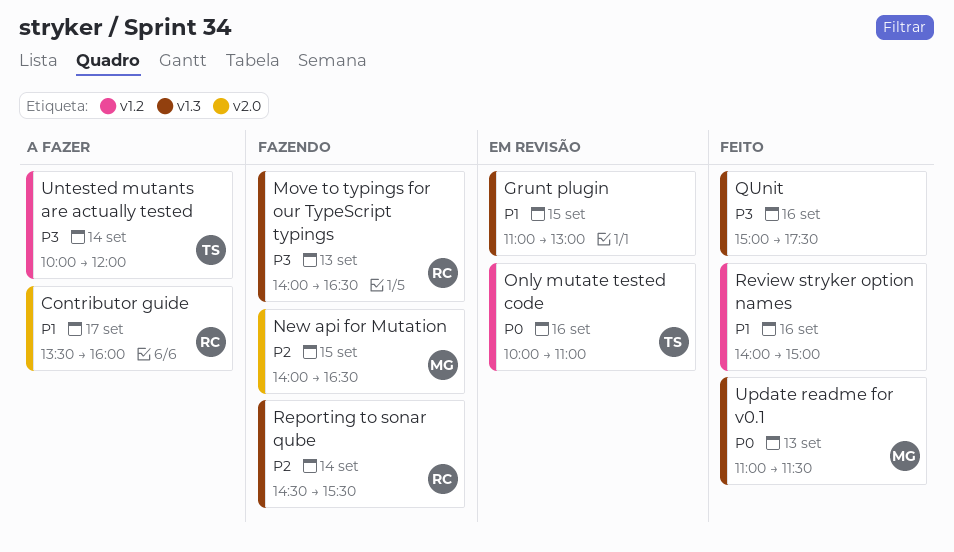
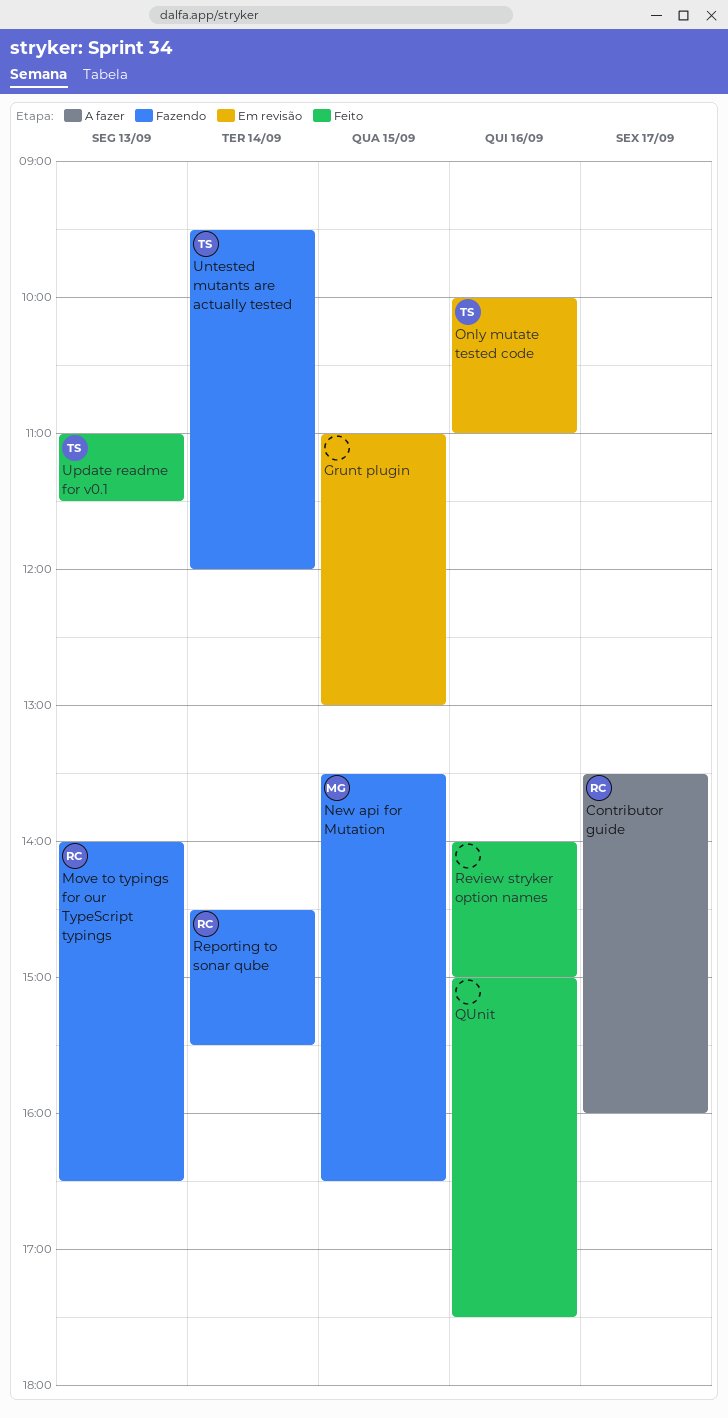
New api for Mutation, begins: 14:00 -> 13:30
Untested mutants are actually tested, status: A fazer -> Fazendo
Untested mutants are actually tested, begins: 10:00 -> 09:30
Update readme for v0.1, owner: MG -> TS

